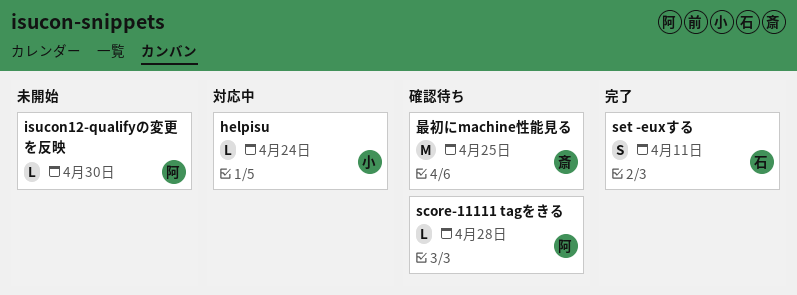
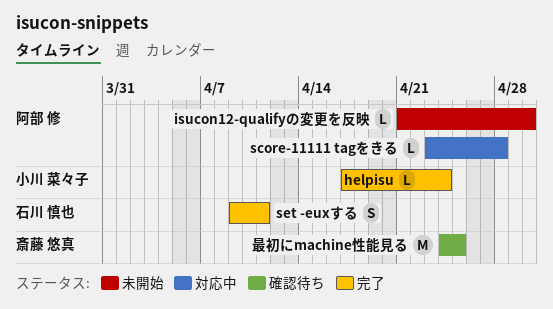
helpisu, status: 対応中 -> 完了
score-11111 tagをきる, status: 確認待ち -> 対応中

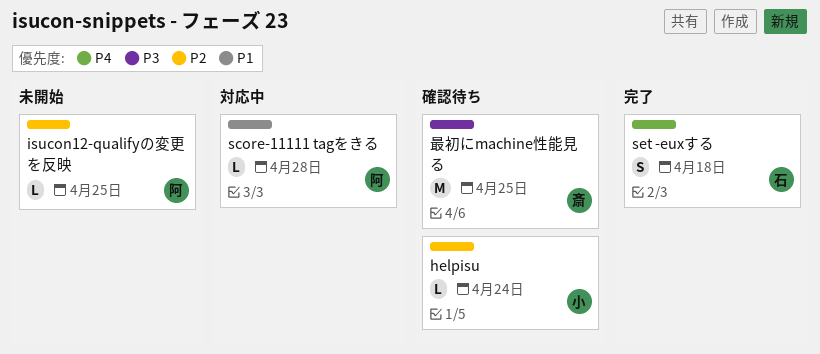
helpisu, status: 完了 -> 確認待ち
isucon12-qualifyの変更を反映, due: Apr 30 -> Apr 25
set -euxする, due: Apr 11 -> Apr 18

